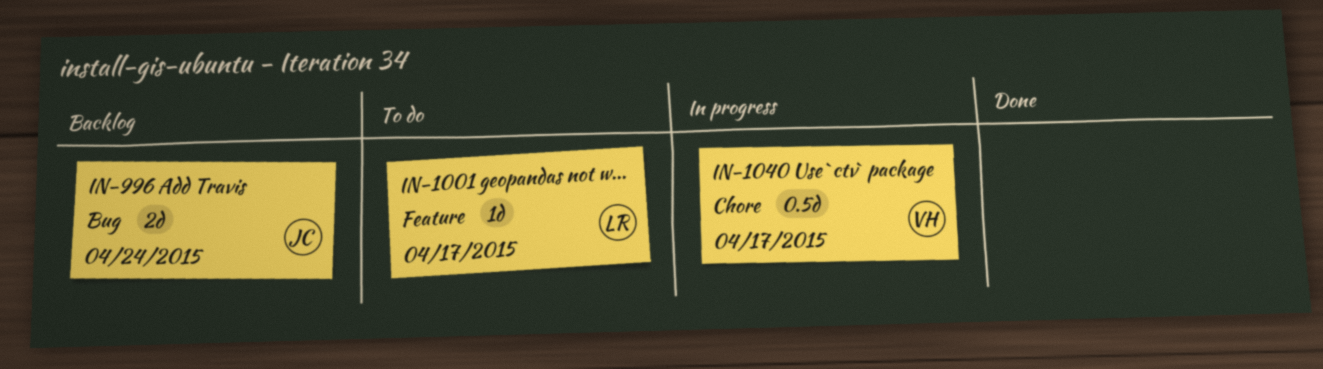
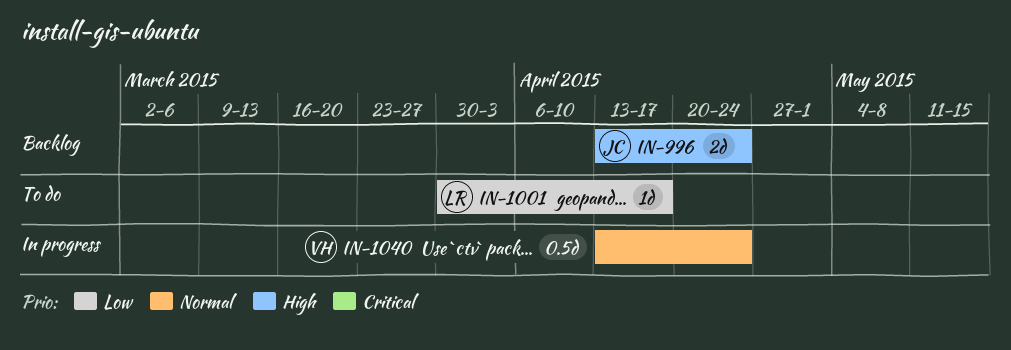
IN-1040, due: Apr 17 -> Apr 24

